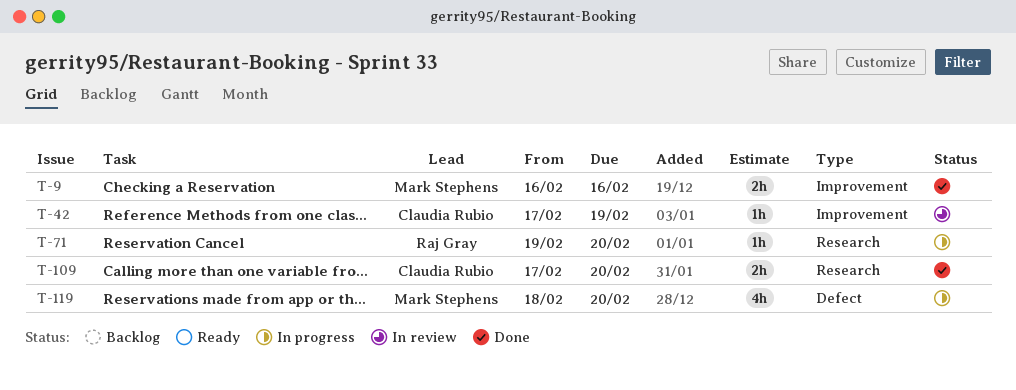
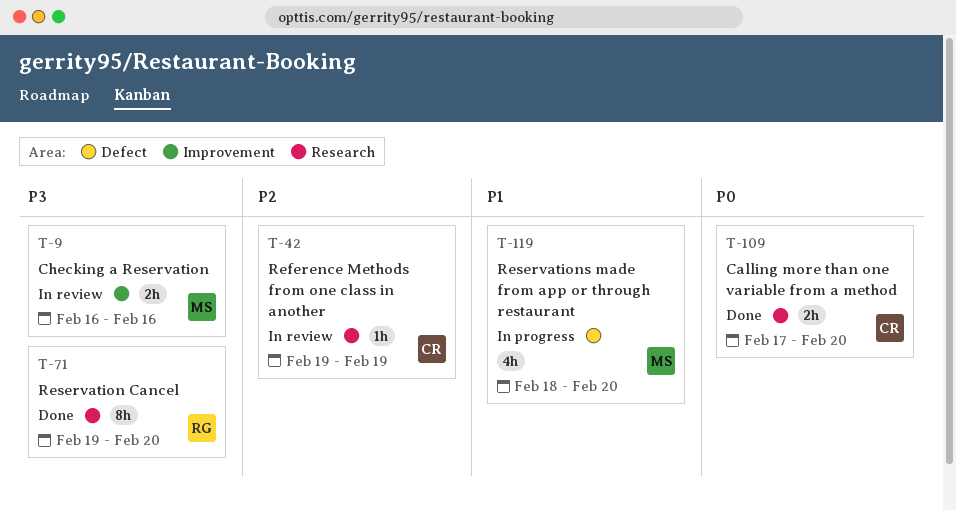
T-9, status: Done -> In review
T-42, label: Improvement -> Research
T-42, start: Feb 17 -> Feb 19
T-71, status: In progress -> Done
T-71, estimate: 1h -> 8h

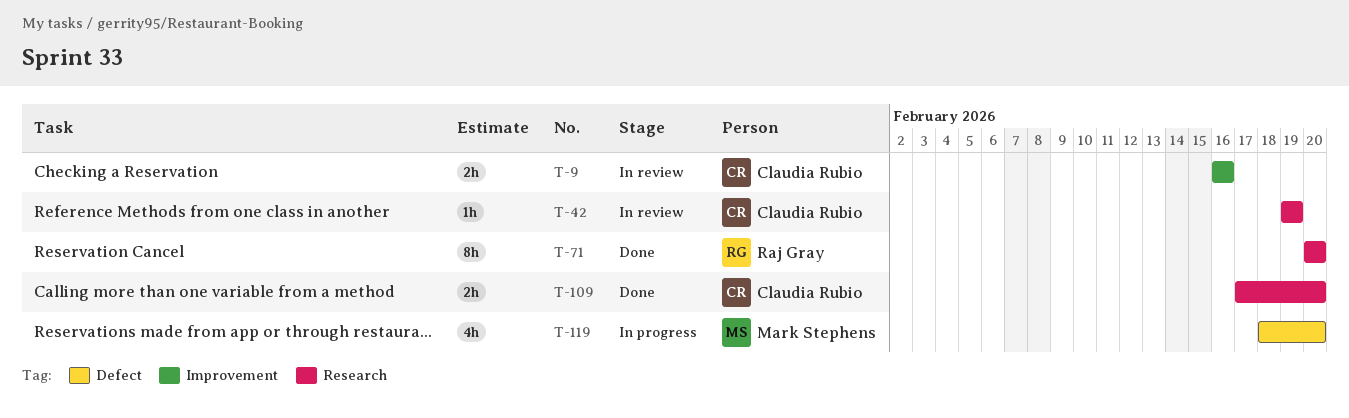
T-9, owner: Mark Stephens -> Claudia Rubio
T-71, start: Feb 19 -> Feb 20

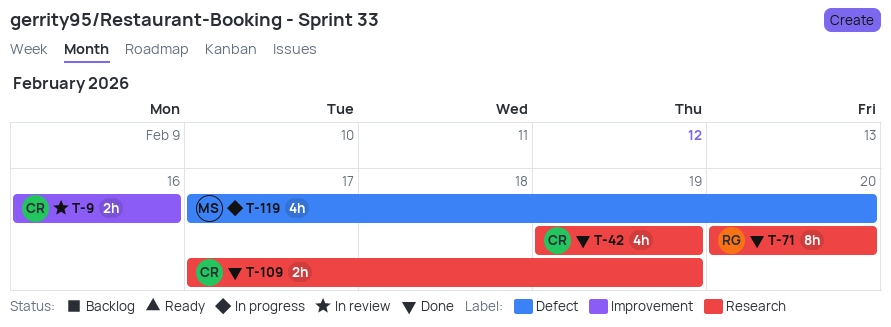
T-42, status: In review -> Done
T-42, estimate: 1h -> 4h
T-109, due: Feb 20 -> Feb 19
T-119, start: Feb 18 -> Feb 17

